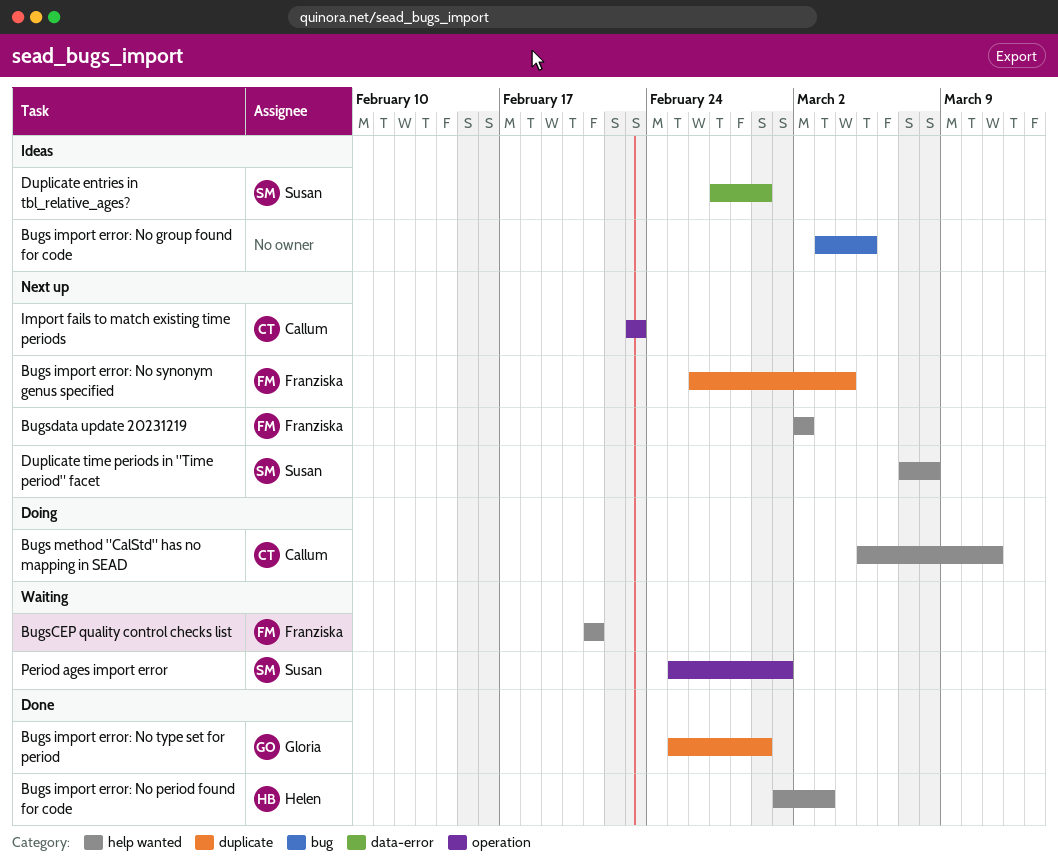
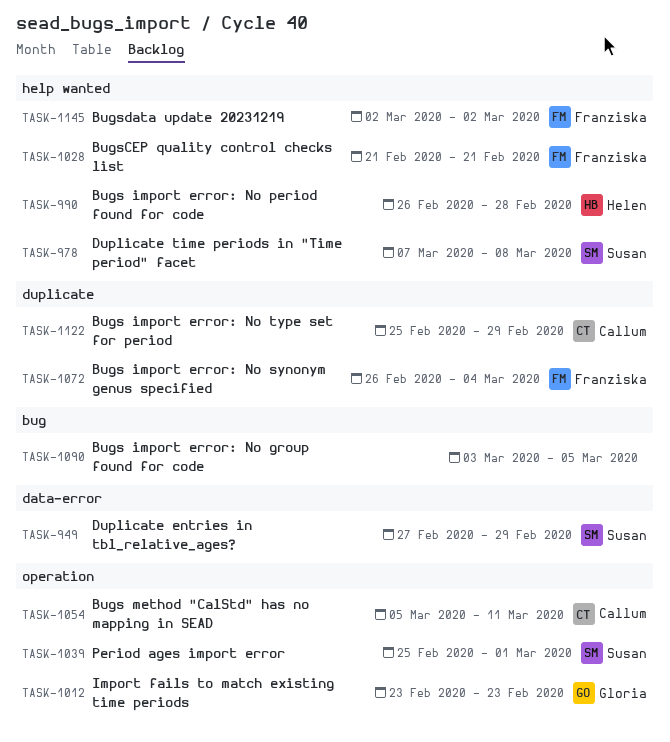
Bugs import error: No period found for code, start: Mar 1 -> Feb 26
Bugs import error: No period found for code, due: Mar 3 -> Feb 28
Bugs import error: No type set for period, owner: Gloria -> Callum
Bugs method "CalStd" has no mapping in SEAD, label: help wanted -> operation
Import fails to match existing time periods, owner: Callum -> Gloria

